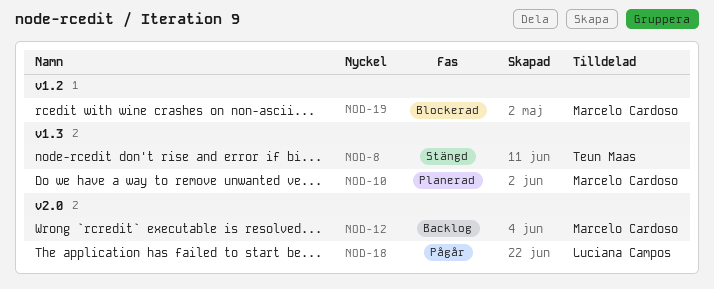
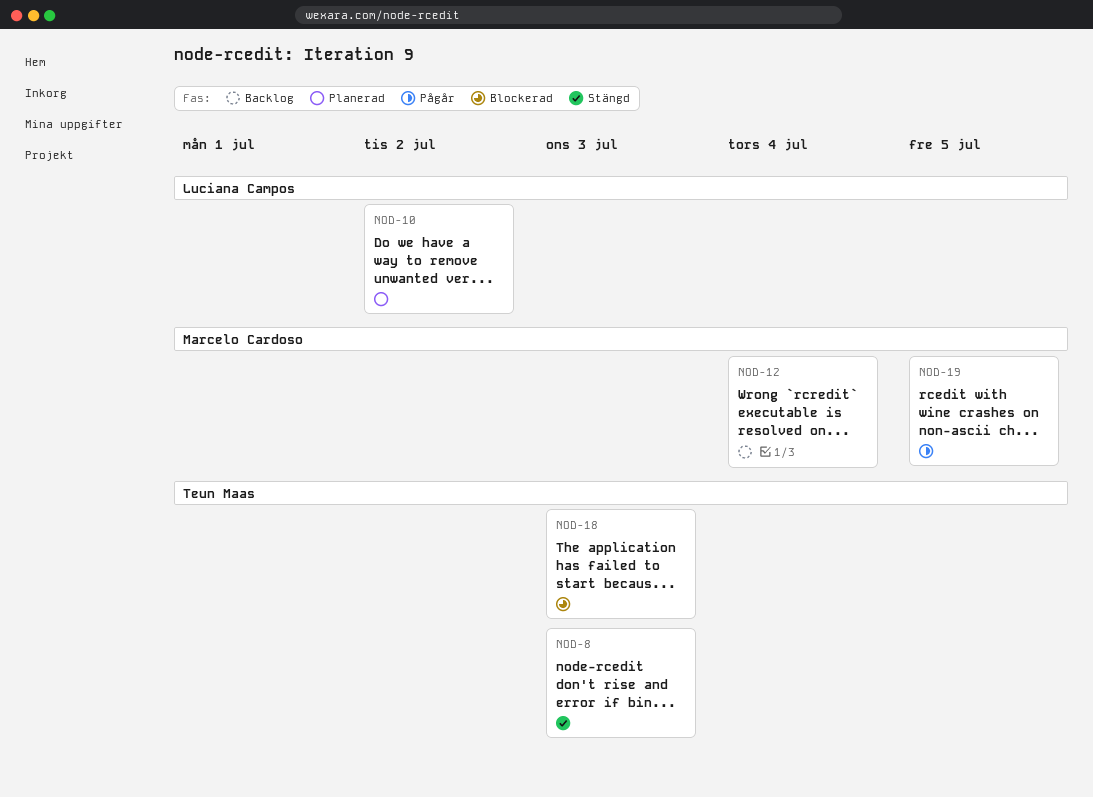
NOD-10, owner: Marcelo Cardoso -> Luciana Campos
NOD-18, status: Pågår -> Blockerad
NOD-18, owner: Luciana Campos -> Teun Maas
NOD-19, status: Blockerad -> Pågår

